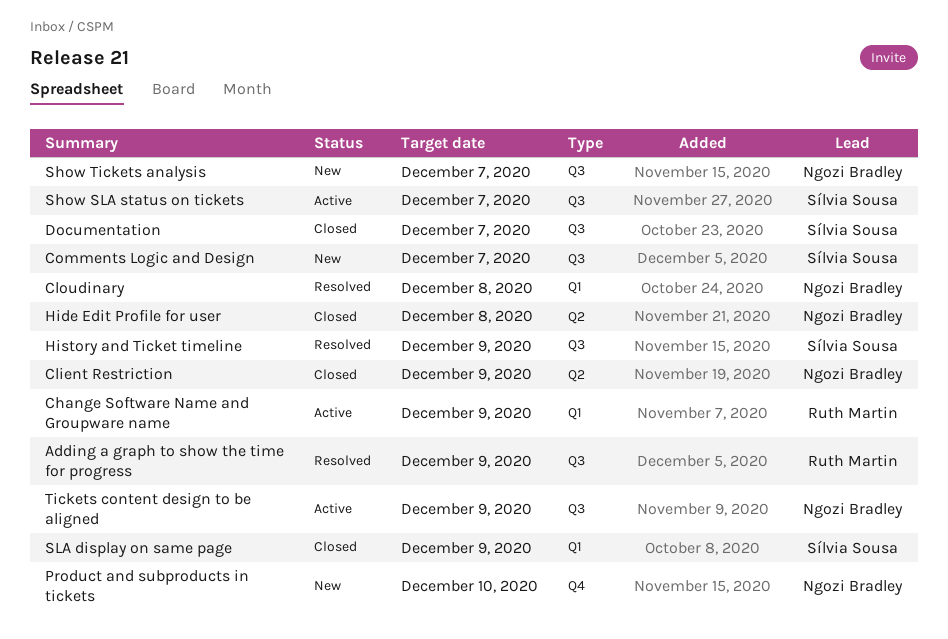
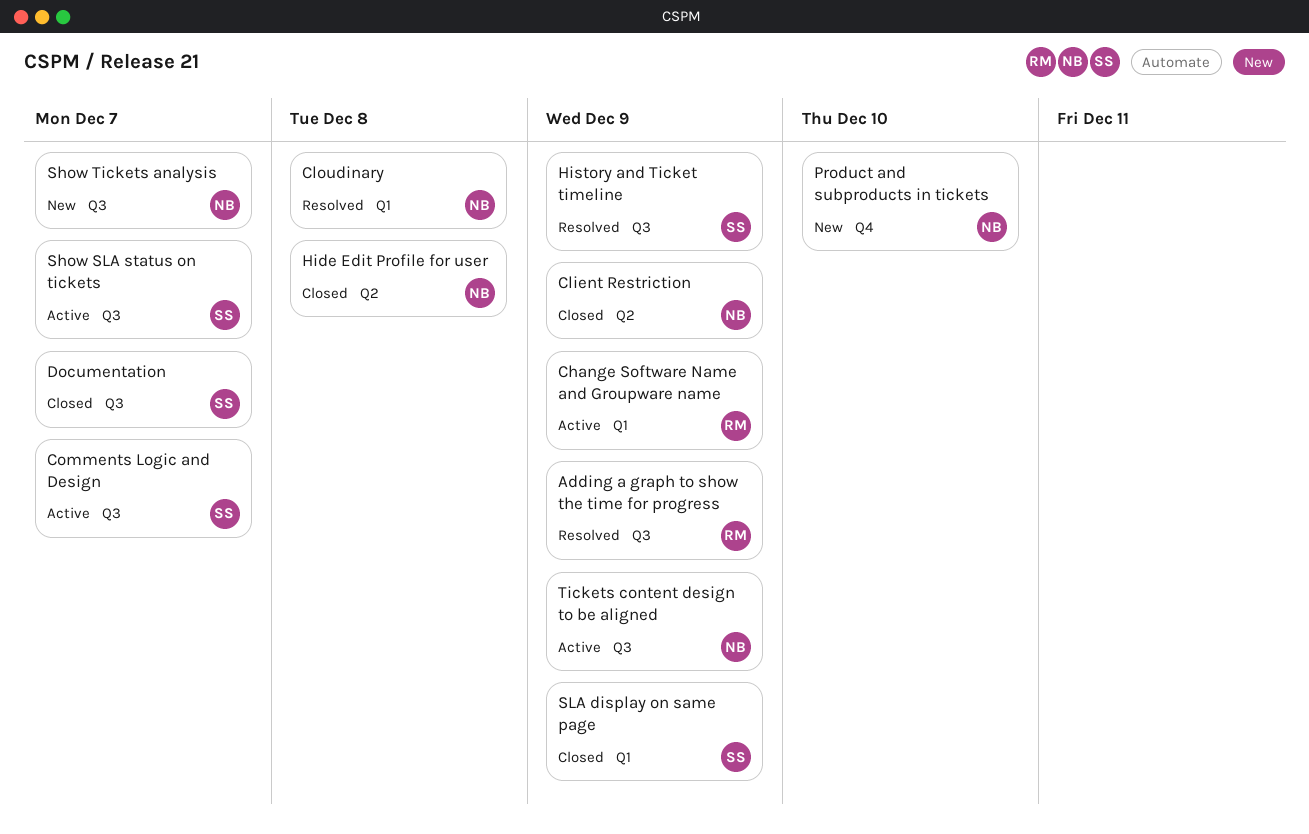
Comments Logic and Design, status: New -> Active

